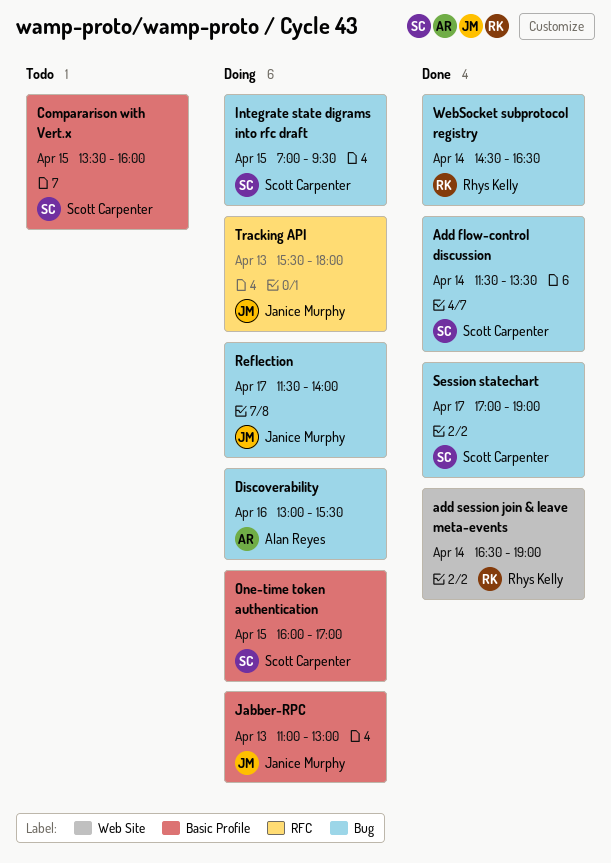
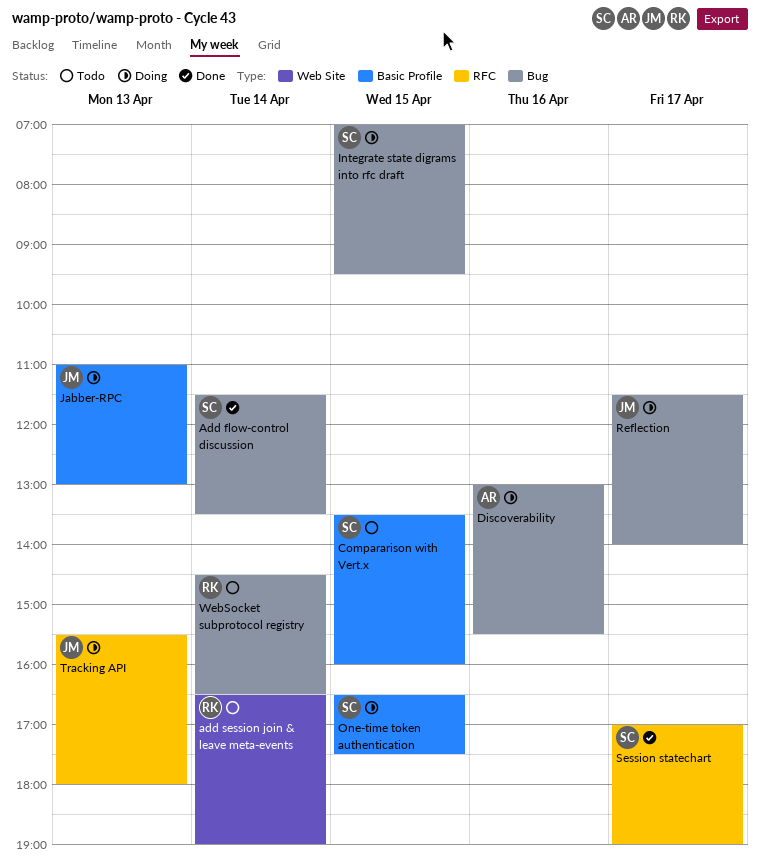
add session join & leave meta-events, status: Done -> Todo
One-time token authentication, begins: 16:00 -> 16:30
One-time token authentication, ends: 17:00 -> 17:30
Session statechart, label: Bug -> RFC
WebSocket subprotocol registry, status: Done -> Todo

